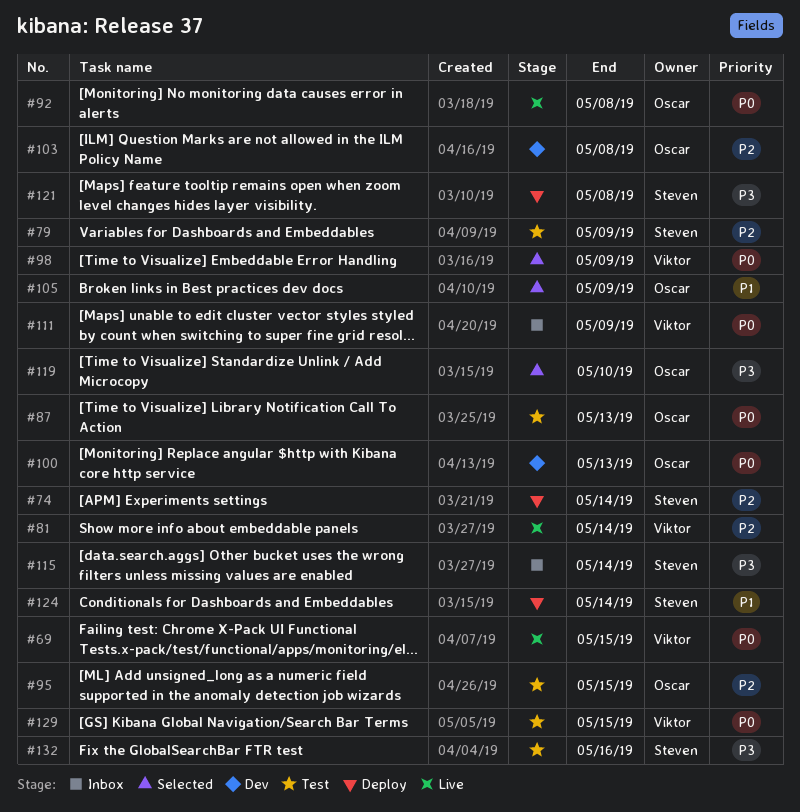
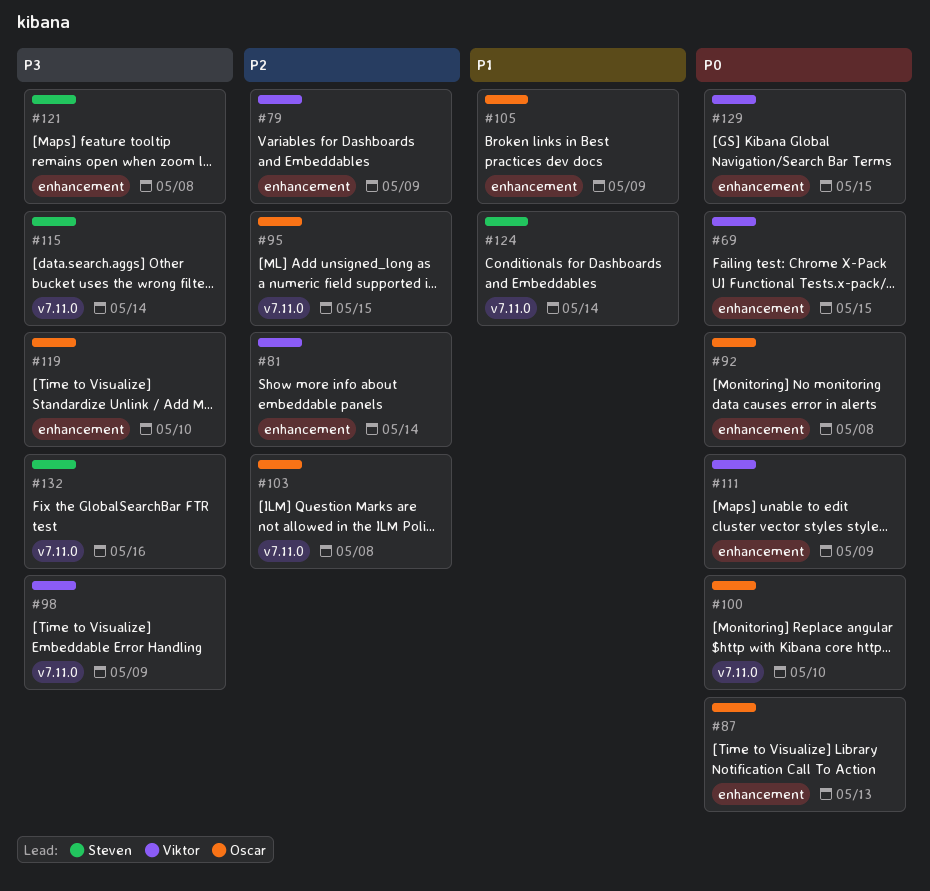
#74: present -> none
#79, owner: Steven -> Viktor
#98, priority: P0 -> P3
#100, due: May 13 -> May 10

